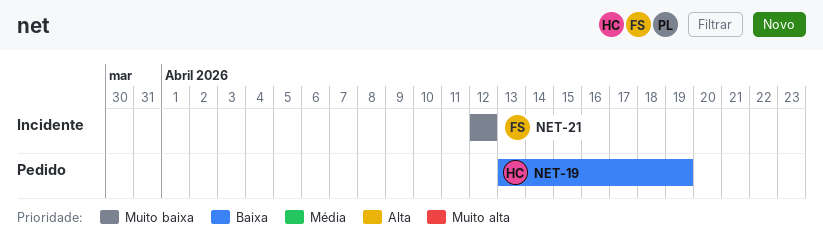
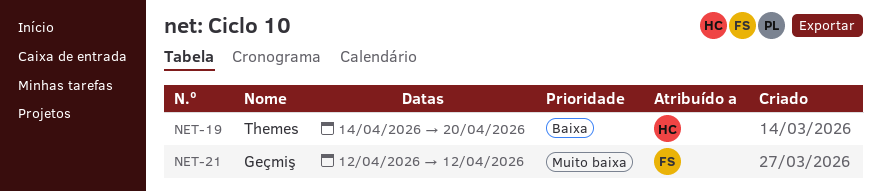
NET-19, start: Apr 13 -> Apr 14
NET-19, due: Apr 19 -> Apr 20

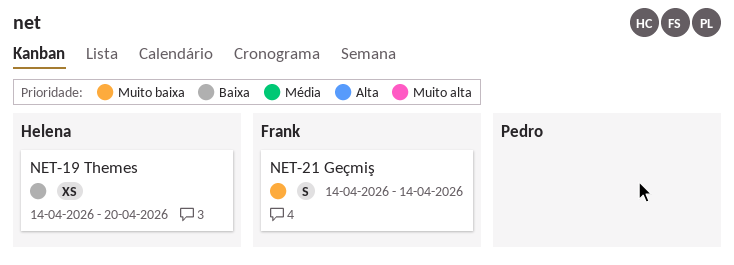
NET-21, start: Apr 12 -> Apr 14
NET-21, due: Apr 12 -> Apr 14

